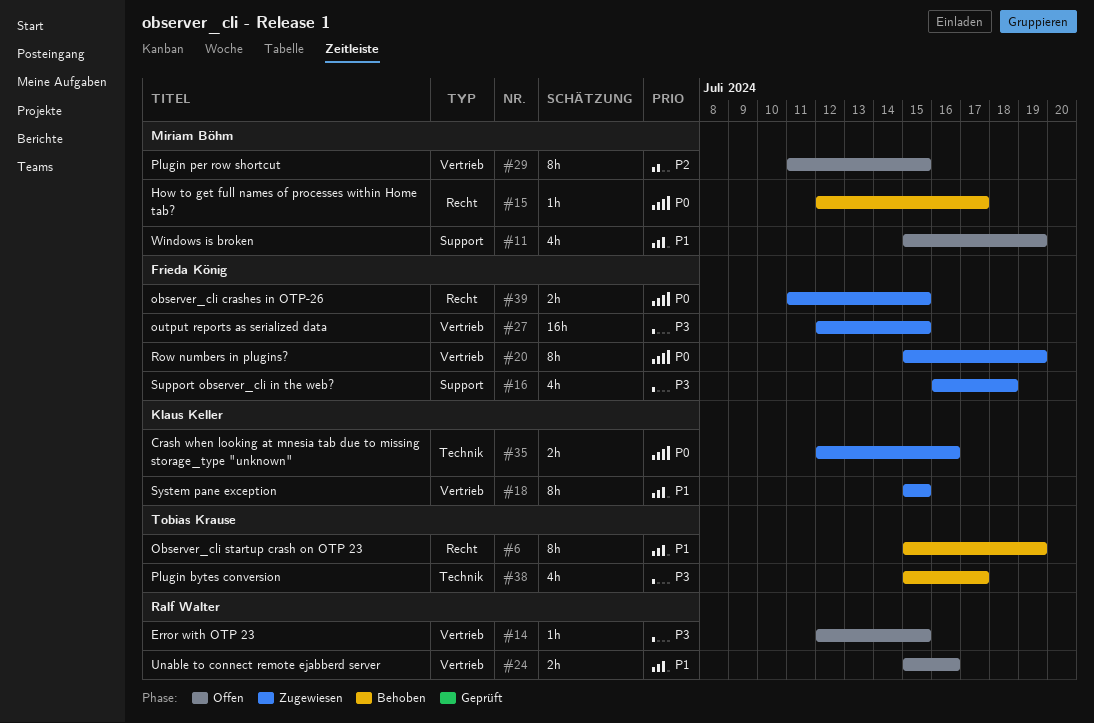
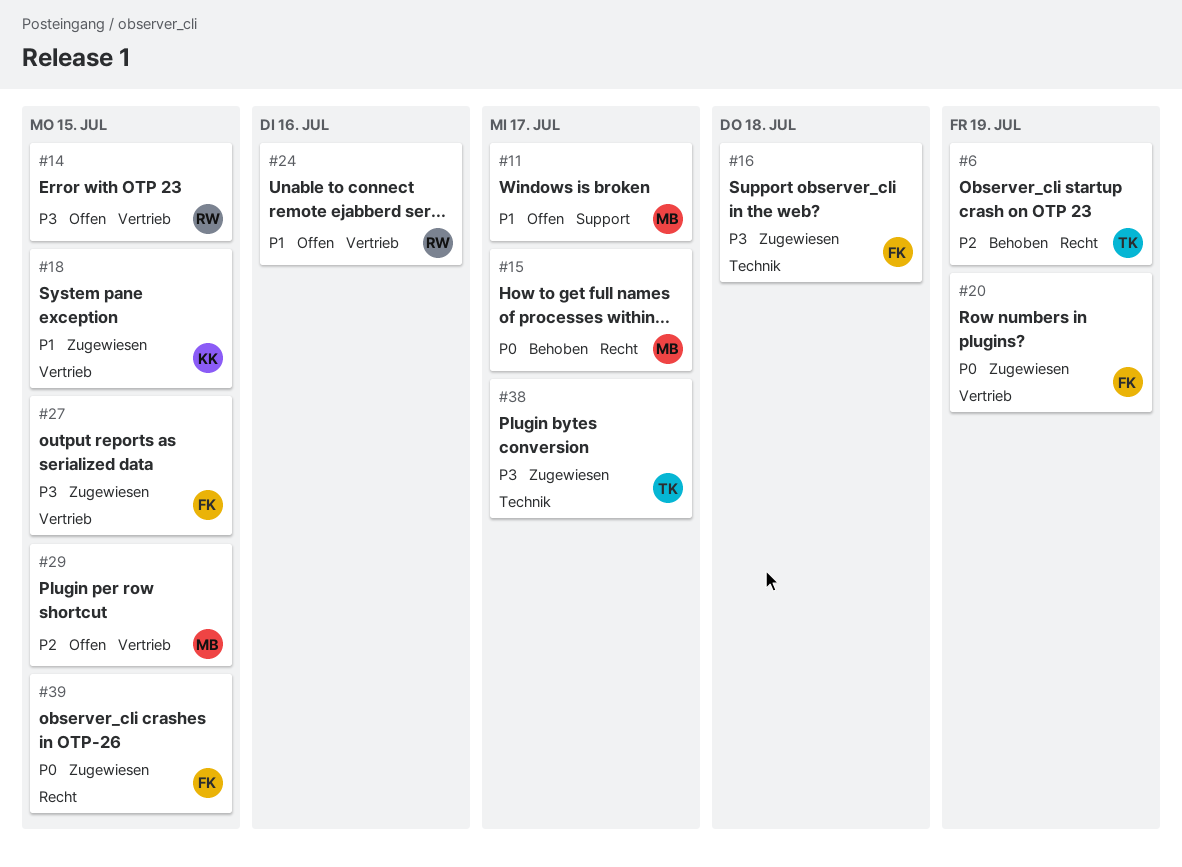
#6, priority: P1 -> P2
#11, due: Jul 19 -> Jul 17
#16, label: Support -> Technik
#35: present -> none
#38, status: Behoben -> Zugewiesen

